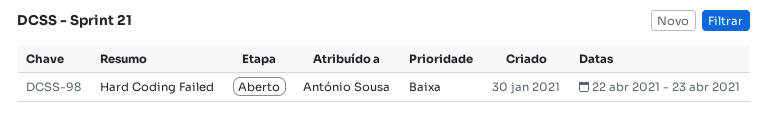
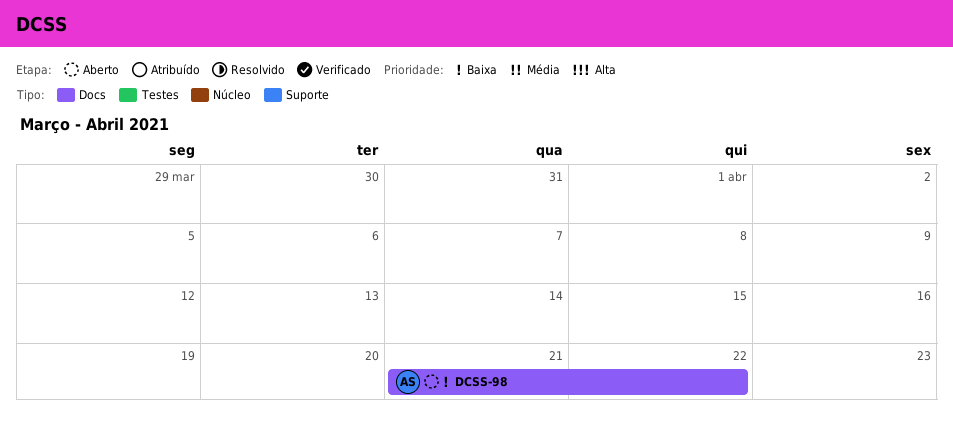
DCSS-98, start: Apr 22 -> Apr 21
DCSS-98, due: Apr 23 -> Apr 22

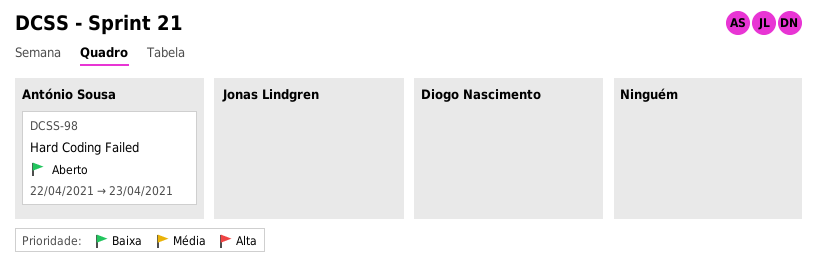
DCSS-98, start: Apr 21 -> Apr 22
DCSS-98, due: Apr 22 -> Apr 23

